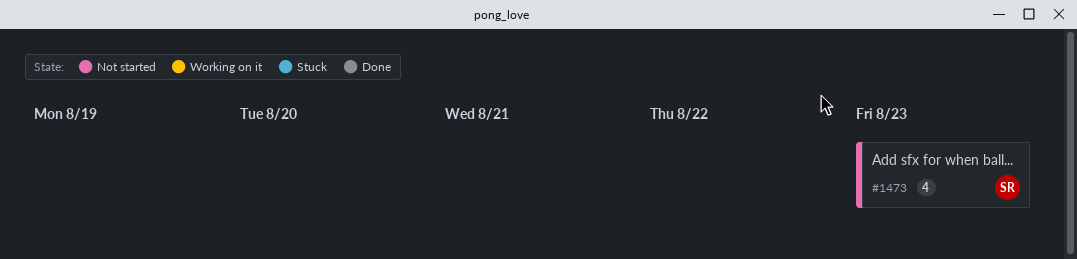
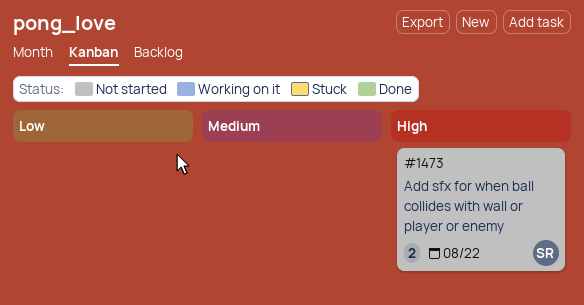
#1473, estimate: 4 -> 2
#1473, due: Aug 23 -> Aug 22

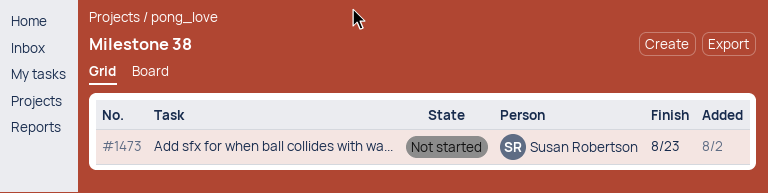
#1473, due: Aug 22 -> Aug 23

